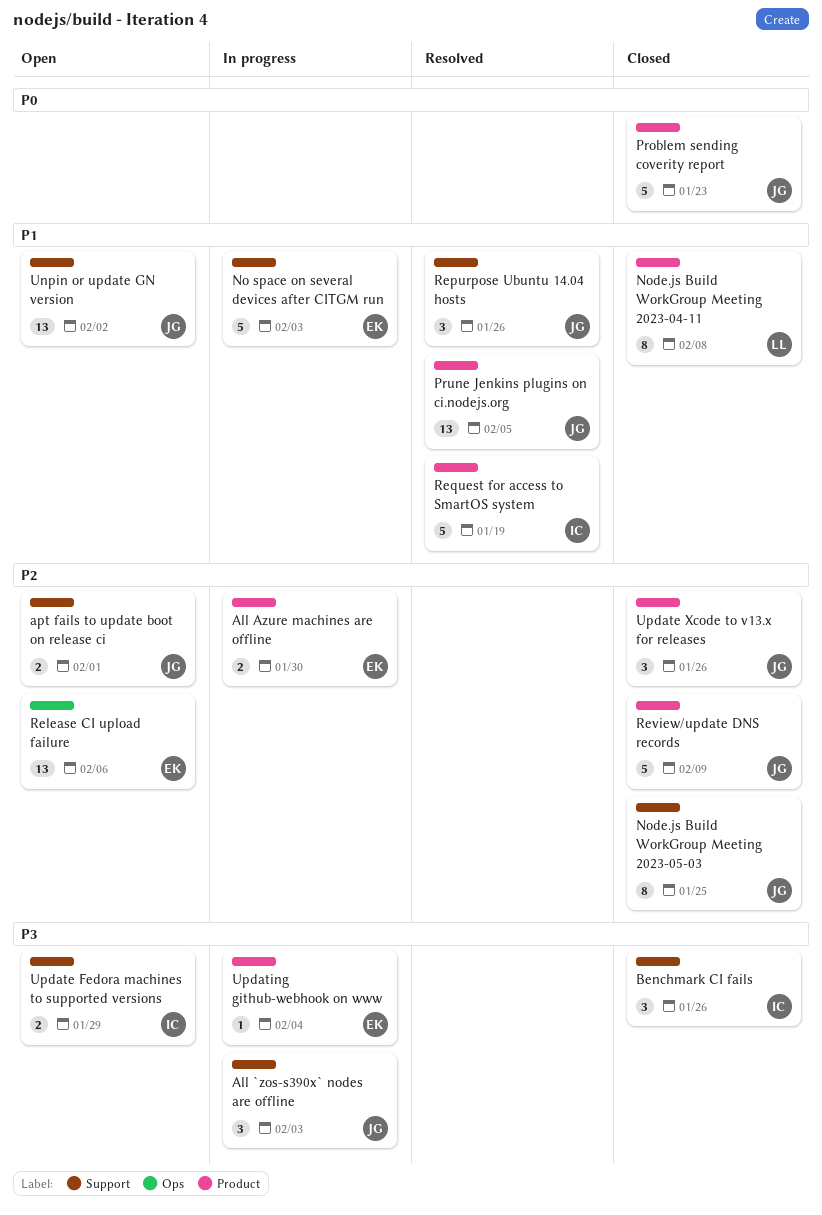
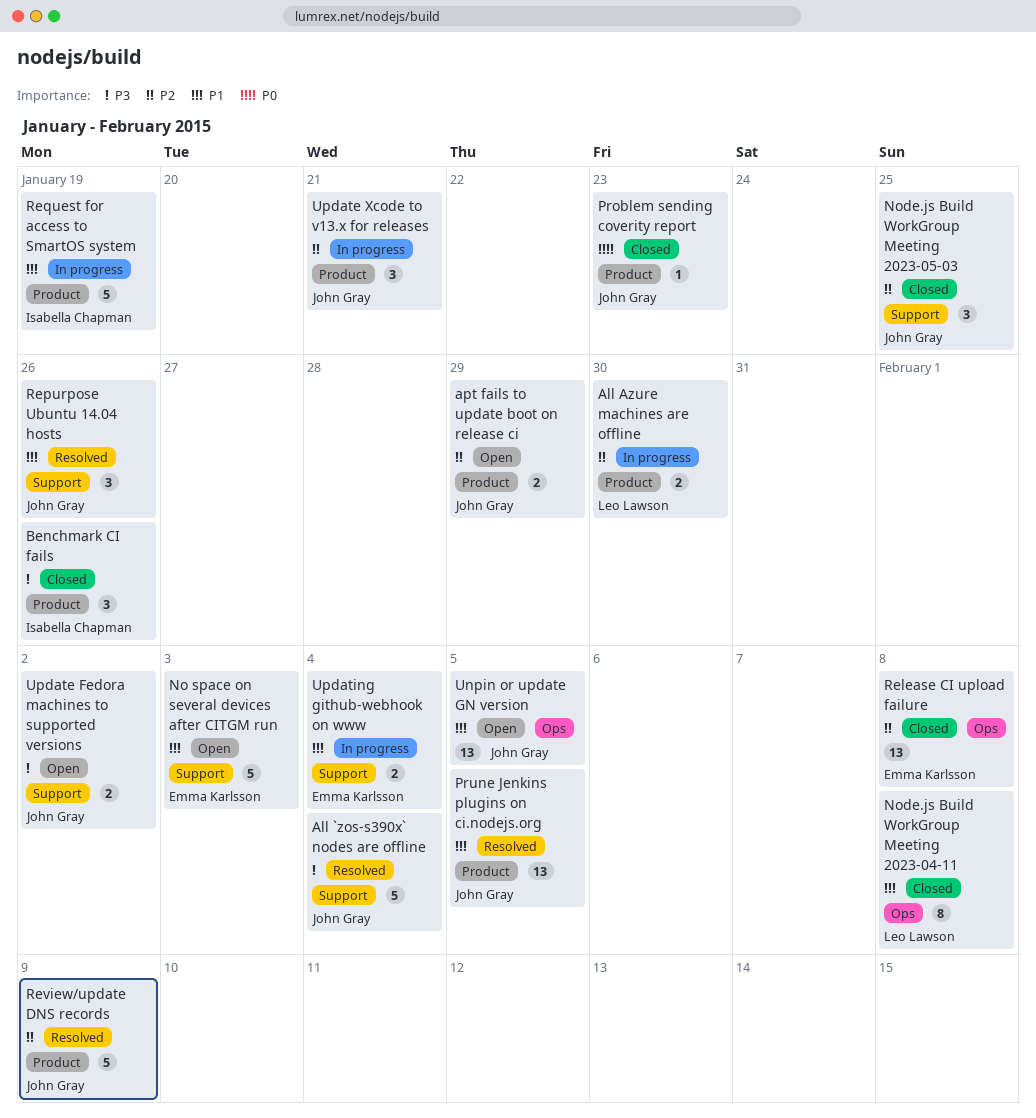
All `zos-s390x` nodes are offline, status: In progress -> Resolved
All `zos-s390x` nodes are offline, estimate: 3 -> 5
All `zos-s390x` nodes are offline, due: Feb 3 -> Feb 4
All Azure machines are offline, owner: Emma Karlsson -> Leo Lawson
apt fails to update boot on release ci, label: Support -> Product
apt fails to update boot on release ci, due: Feb 1 -> Jan 29
Benchmark CI fails, label: Support -> Product
No space on several devices after CITGM run, status: In progress -> Open
Node.js Build WorkGroup Meeting 2023-04-11, label: Product -> Ops
Node.js Build WorkGroup Meeting 2023-05-03, estimate: 8 -> 3
Problem sending coverity report, estimate: 5 -> 1
Release CI upload failure, status: Open -> Closed
Release CI upload failure, due: Feb 6 -> Feb 8
Request for access to SmartOS system, status: Resolved -> In progress
Review/update DNS records, status: Closed -> Resolved
Unpin or update GN version, label: Support -> Ops
Unpin or update GN version, due: Feb 2 -> Feb 5
Update Fedora machines to supported versions, owner: Isabella Chapman -> John Gray
Update Fedora machines to supported versions, due: Jan 29 -> Feb 2
Update Xcode to v13.x for releases, status: Closed -> In progress
Update Xcode to v13.x for releases, due: Jan 26 -> Jan 21
Updating github-webhook on www, priority: P3 -> P1
Updating github-webhook on www, label: Product -> Support
Updating github-webhook on www, estimate: 1 -> 2

